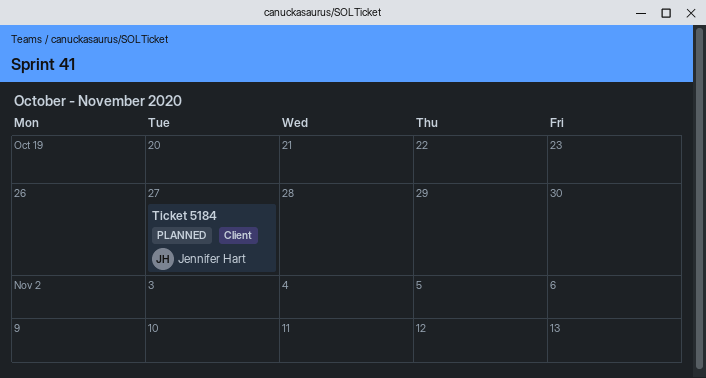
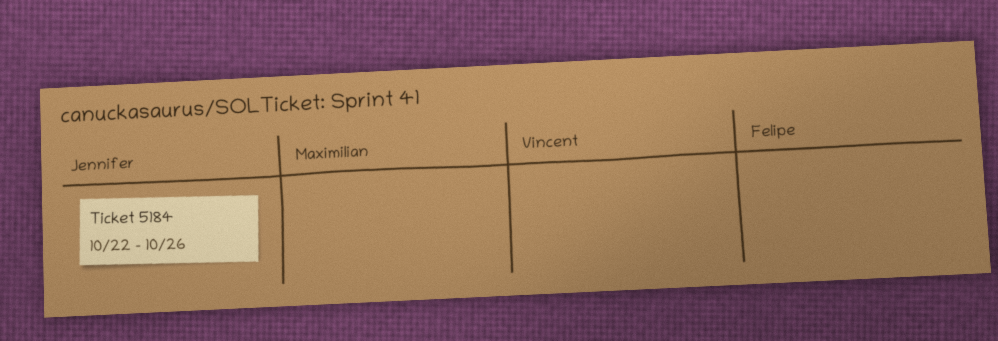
Ticket 5184, due: Oct 27 -> Oct 26

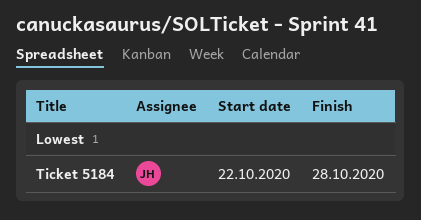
Ticket 5184, due: Oct 26 -> Oct 28

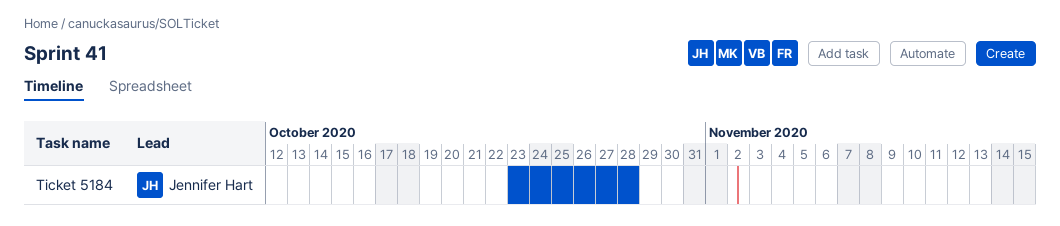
Ticket 5184, start: Oct 22 -> Oct 23

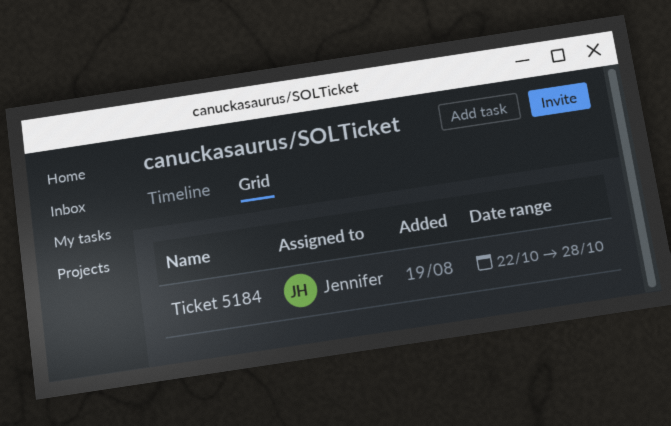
Ticket 5184, start: Oct 23 -> Oct 22

